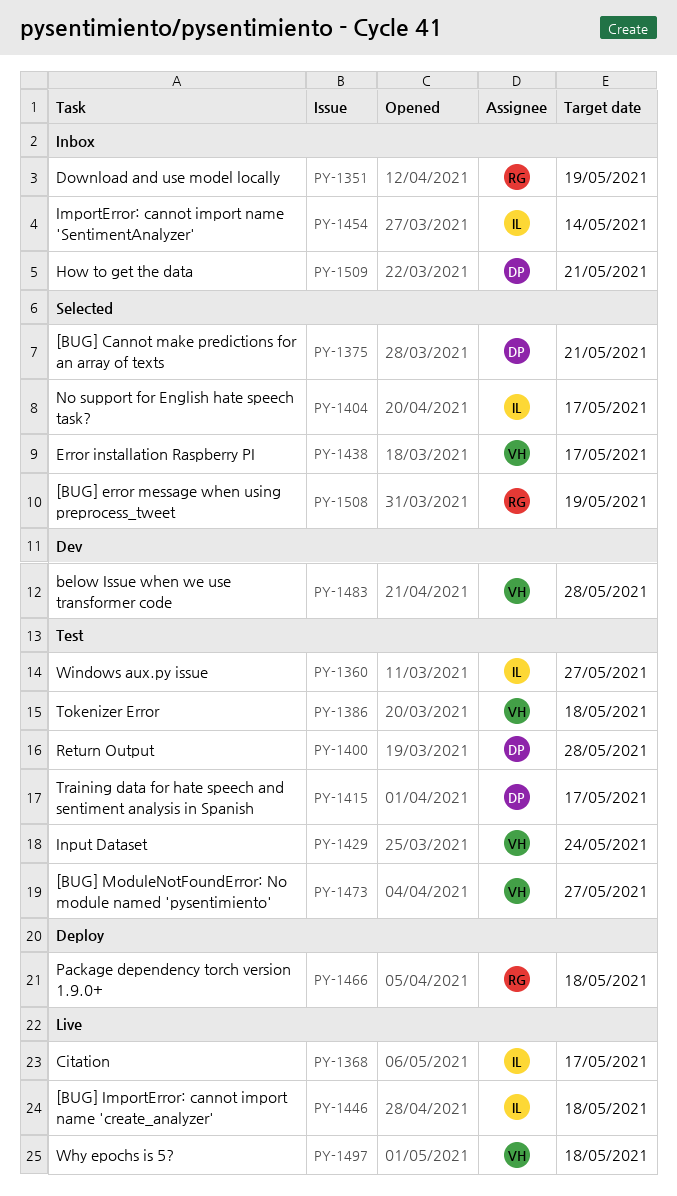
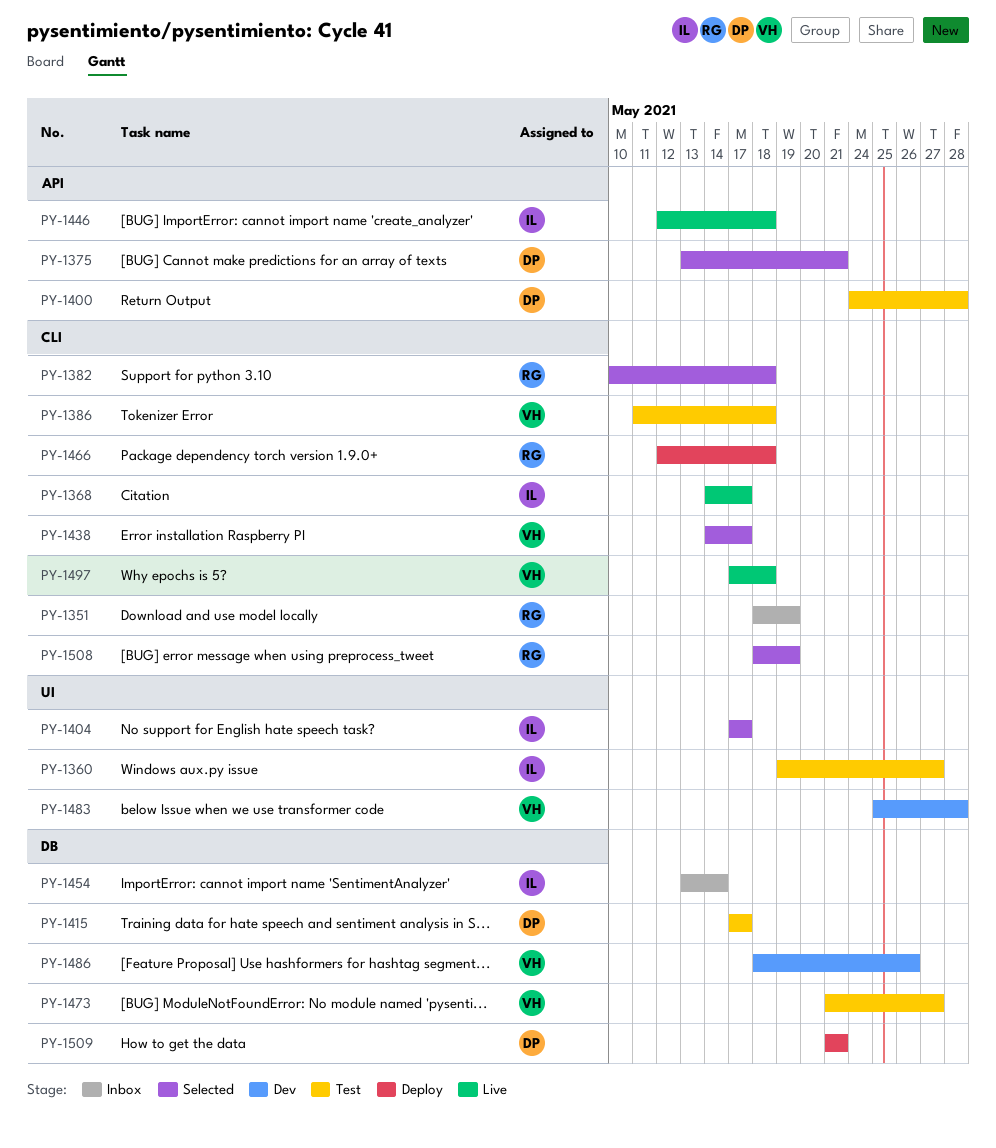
PY-1382: none -> present
PY-1429: present -> none
PY-1486: none -> present
PY-1509, status: Inbox -> Deploy

